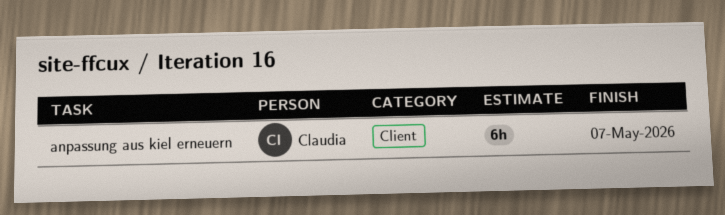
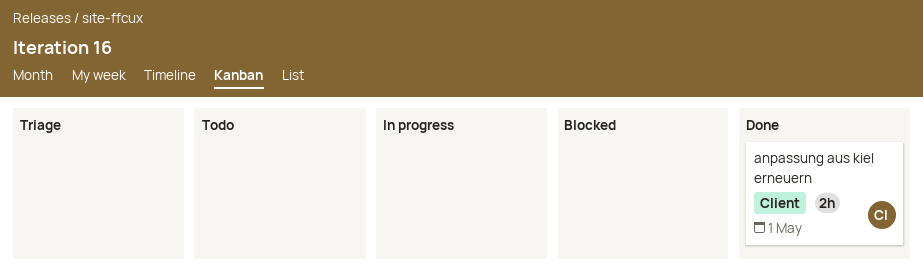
anpassung aus kiel erneuern, estimate: 6h -> 2h
anpassung aus kiel erneuern, due: May 7 -> May 1

